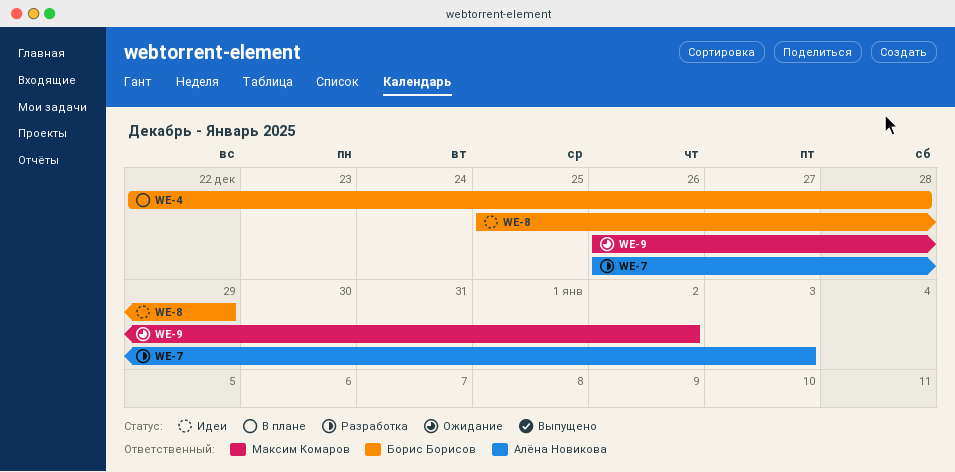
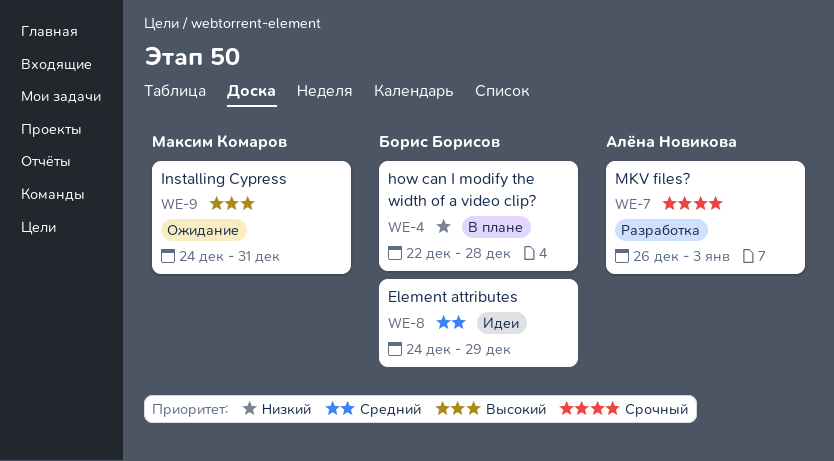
WE-8, start: Dec 25 -> Dec 24
WE-9, start: Dec 26 -> Dec 24
WE-9, due: Jan 2 -> Dec 31

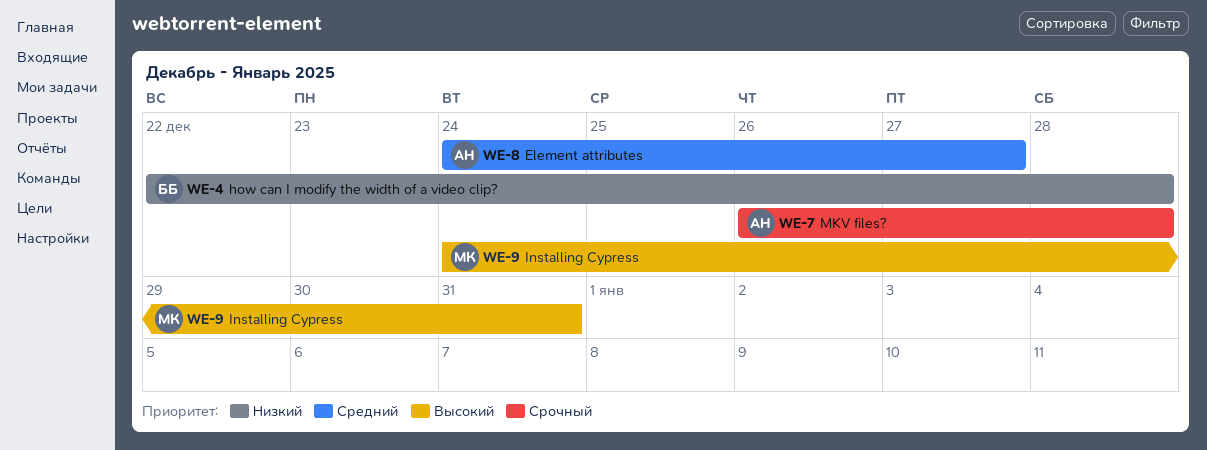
WE-7, due: Jan 3 -> Dec 28
WE-8, owner: Борис Борисов -> Алёна Новикова
WE-8, due: Dec 29 -> Dec 27

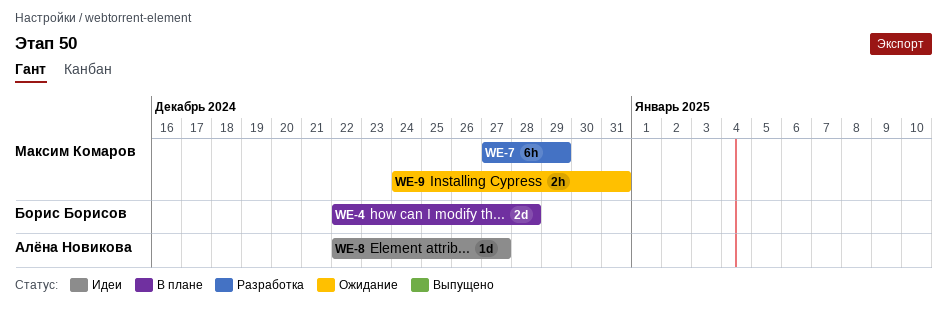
WE-7, owner: Алёна Новикова -> Максим Комаров
WE-7, start: Dec 26 -> Dec 27
WE-7, due: Dec 28 -> Dec 29
WE-8, start: Dec 24 -> Dec 22

